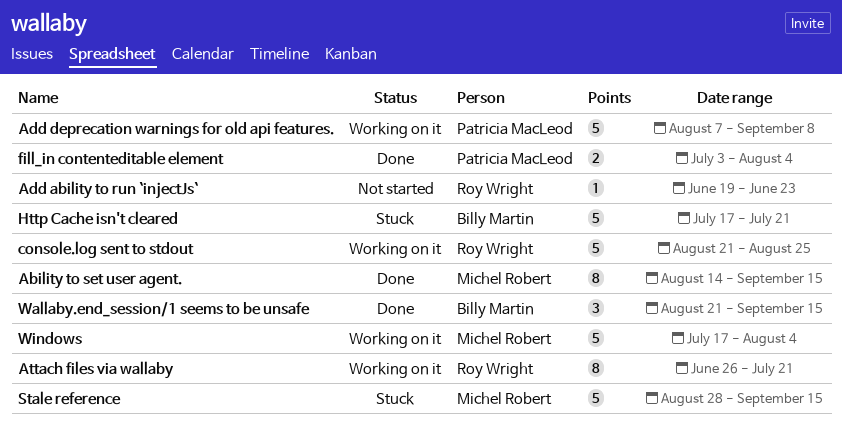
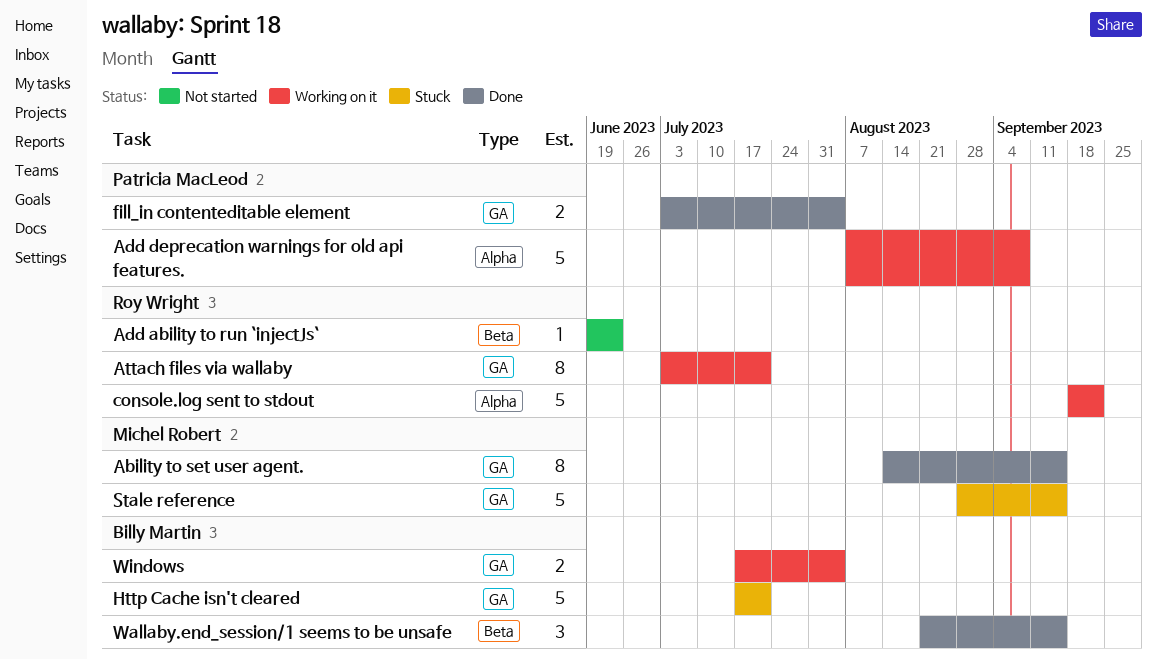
Attach files via wallaby, start: Jun 26 -> Jul 3
console.log sent to stdout, start: Aug 21 -> Sep 18
console.log sent to stdout, due: Aug 25 -> Sep 22
Windows, owner: Michel Robert -> Billy Martin
Windows, estimate: 5 -> 2

